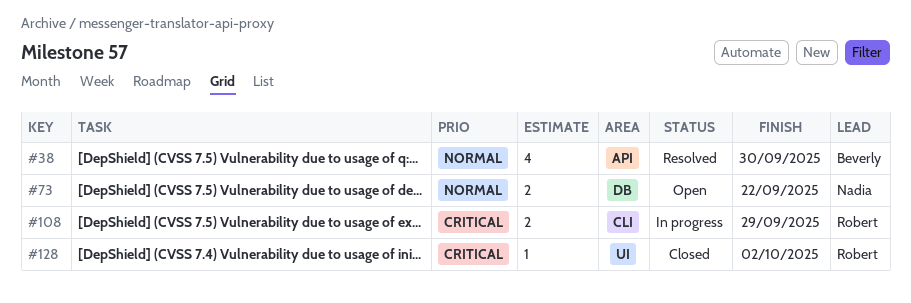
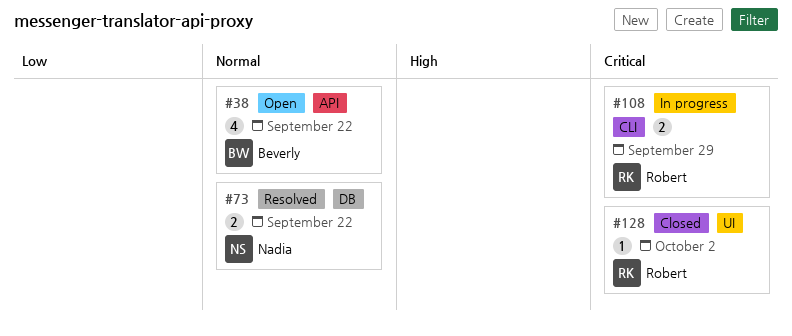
#38, status: Resolved -> Open
#38, due: Sep 30 -> Sep 22
#73, status: Open -> Resolved

